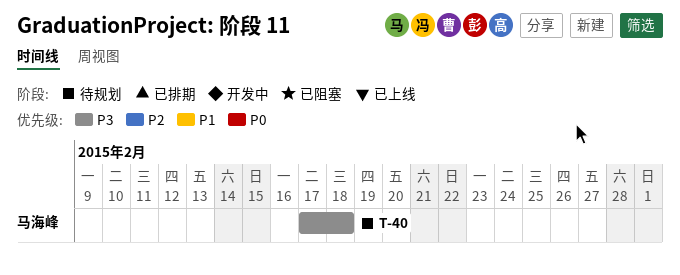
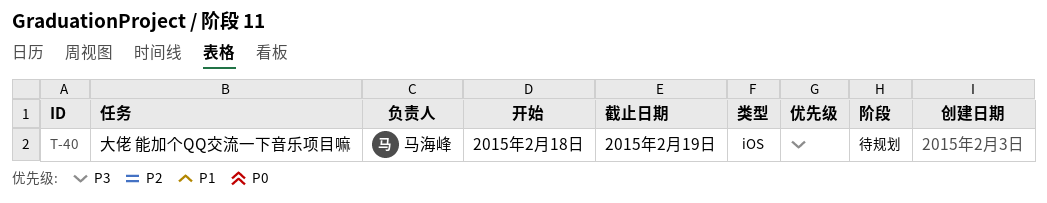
T-40, start: Feb 17 -> Feb 18
T-40, due: Feb 18 -> Feb 19

